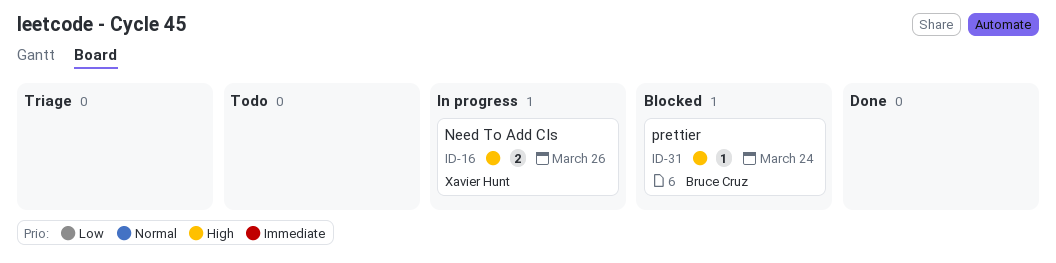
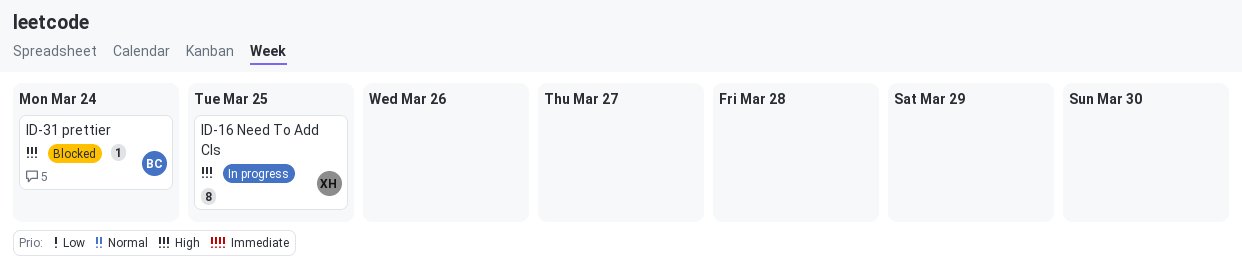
ID-16, estimate: 2 -> 8
ID-16, due: Mar 26 -> Mar 25

